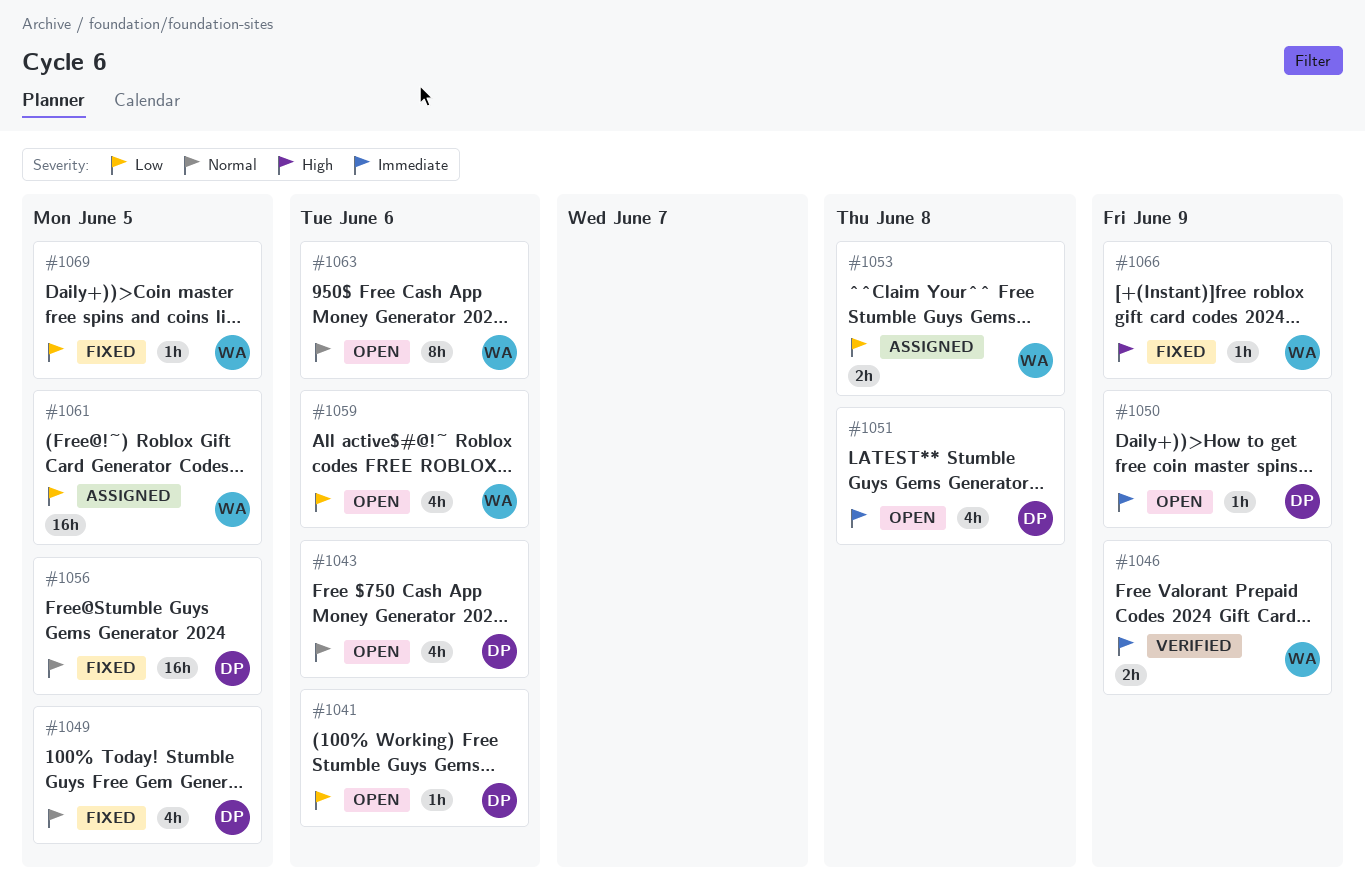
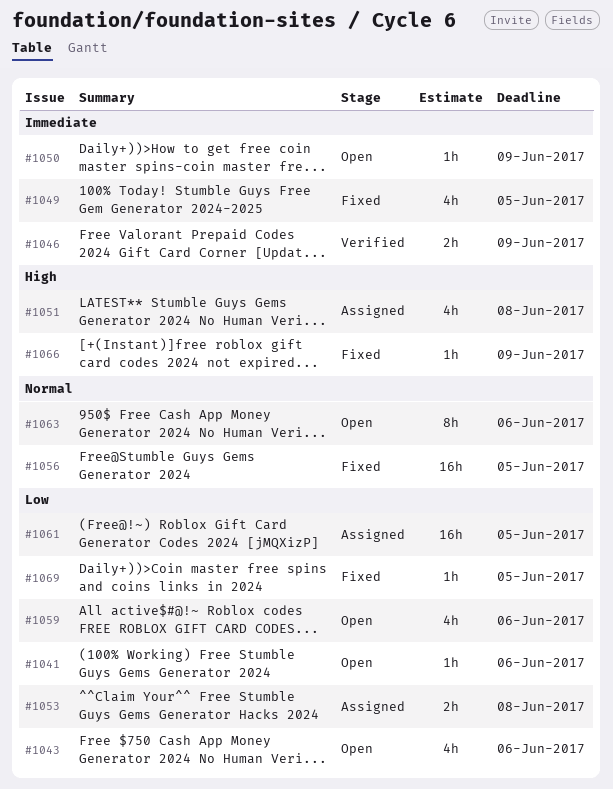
#1043, priority: Normal -> Low
#1049, priority: Normal -> Immediate
#1051, status: Open -> Assigned
#1051, priority: Immediate -> High

